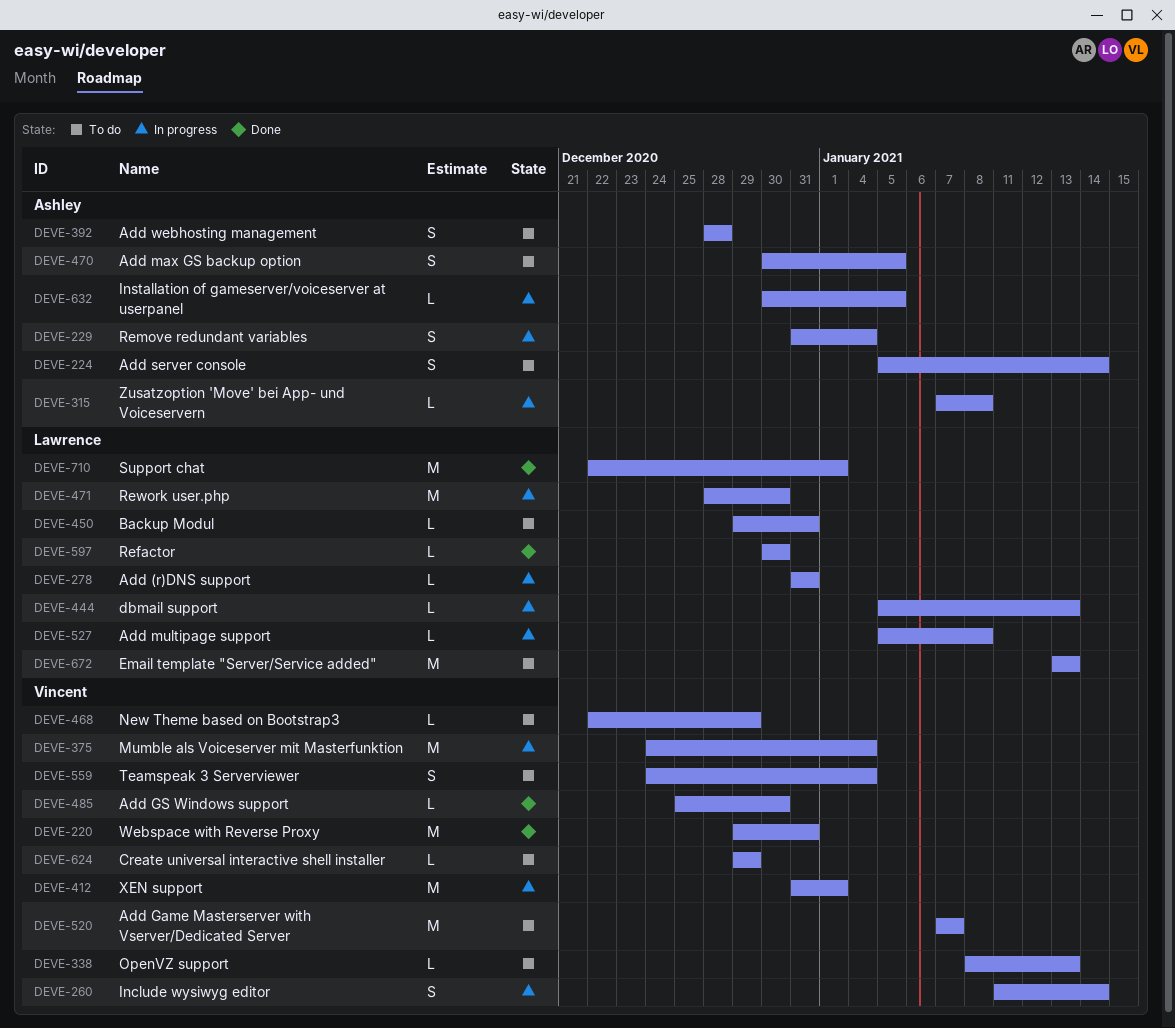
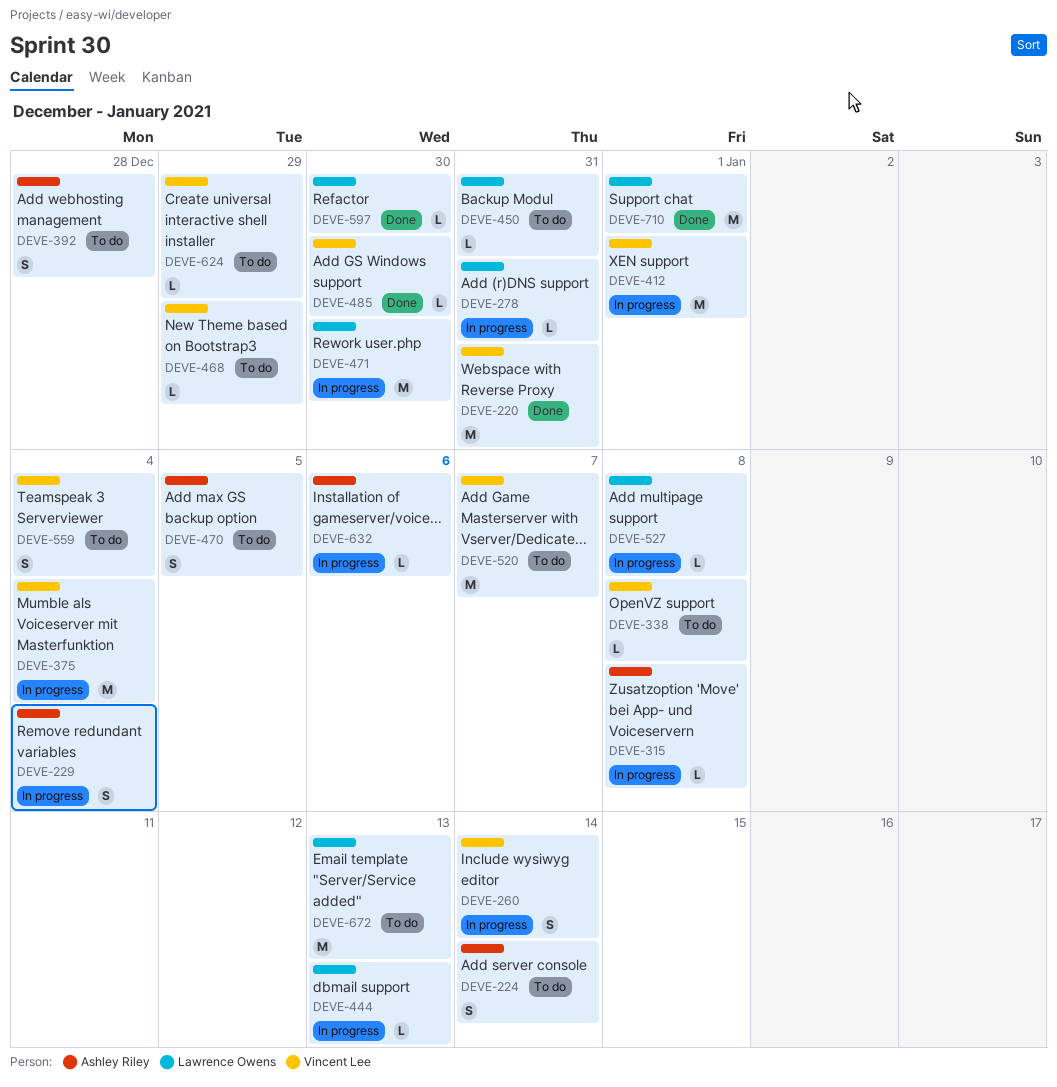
DEVE-338, due: Jan 13 -> Jan 8
DEVE-632, due: Jan 5 -> Jan 6

